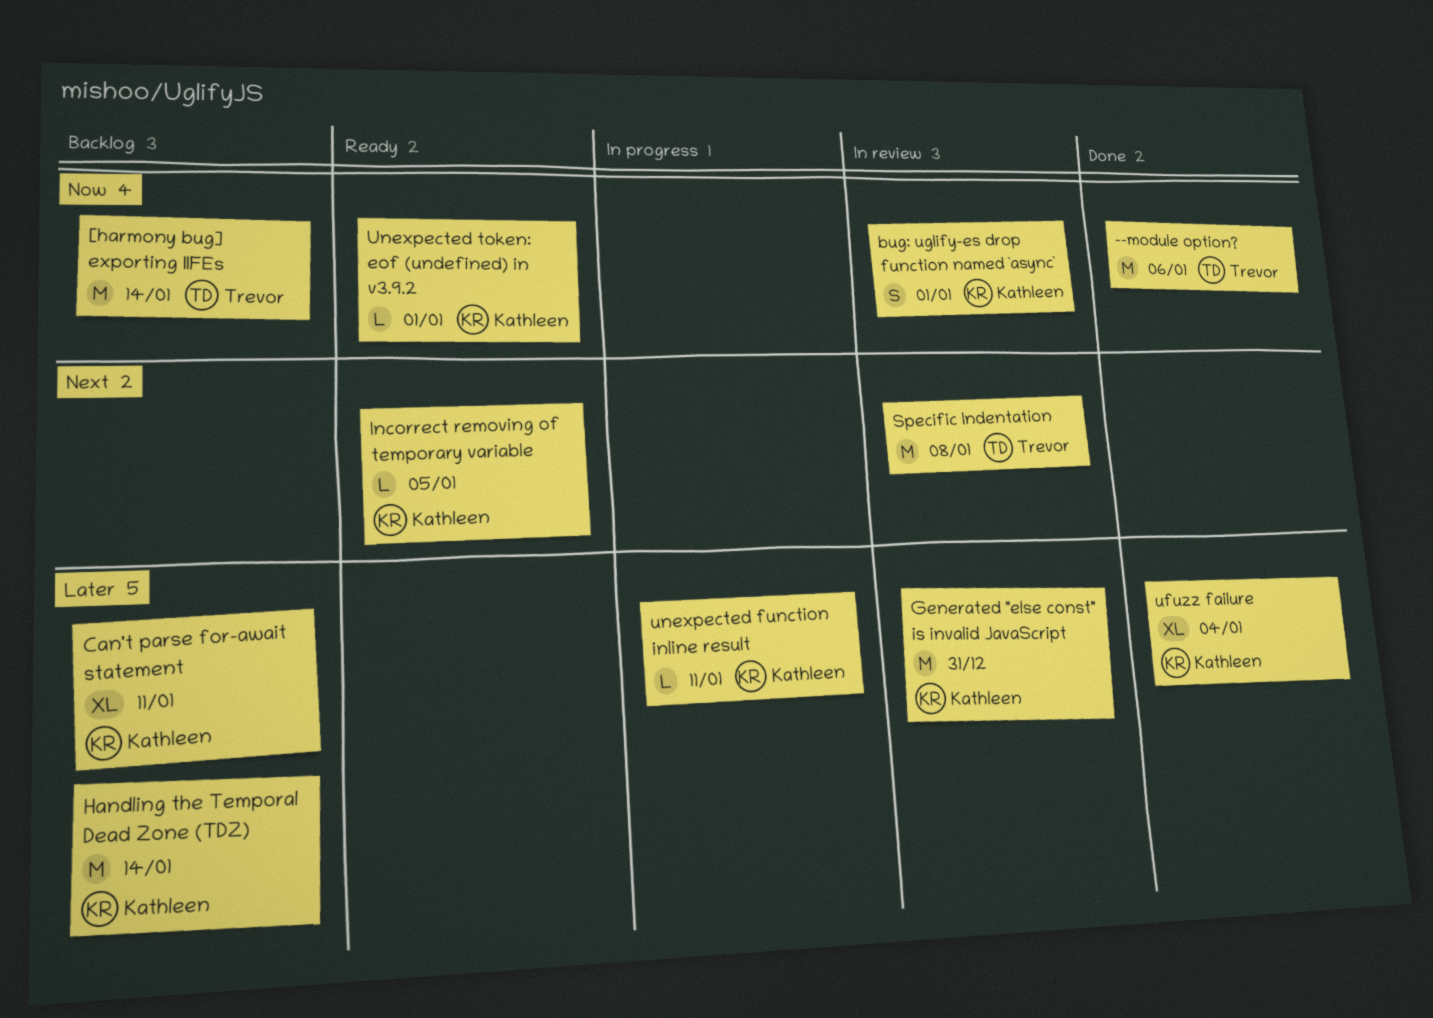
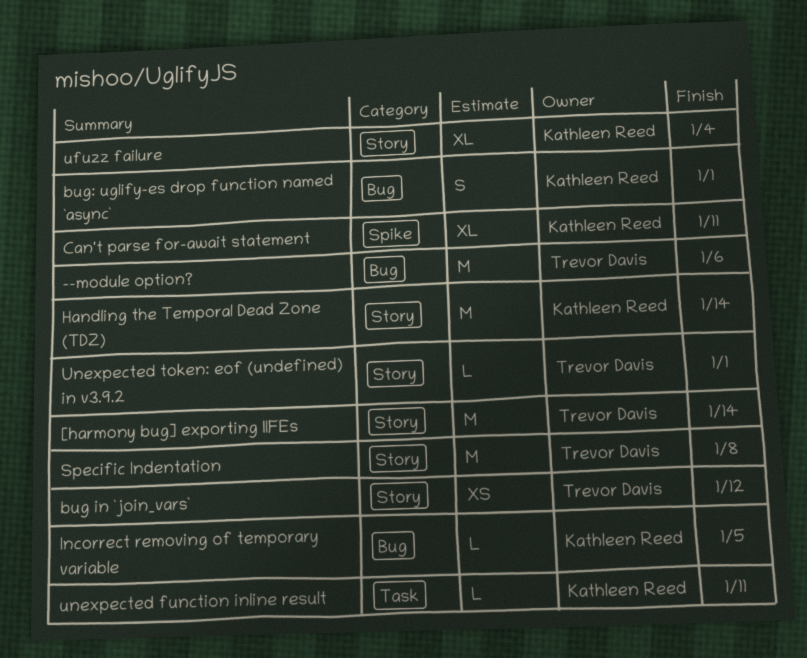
bug in `join_vars`: none -> present
Generated "else const" is invalid JavaScript: present -> none
Unexpected token: eof (undefined) in v3.9.2, owner: Kathleen Reed -> Trevor Davis

